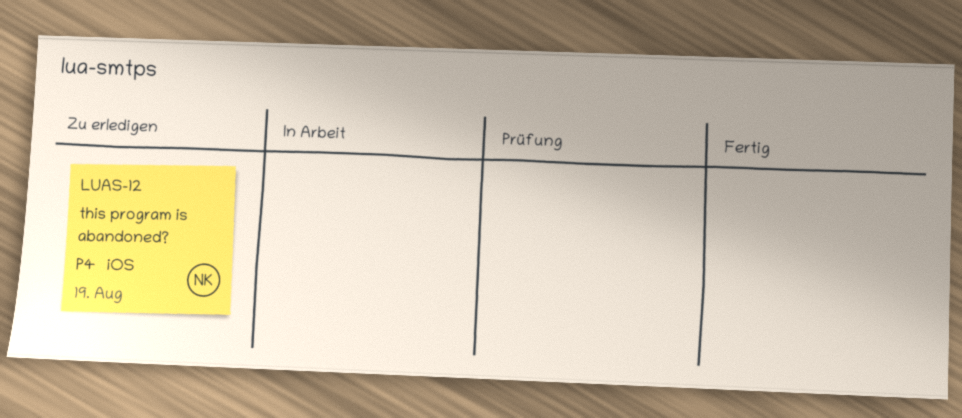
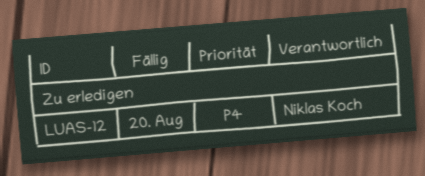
LUAS-12, due: Aug 19 -> Aug 20

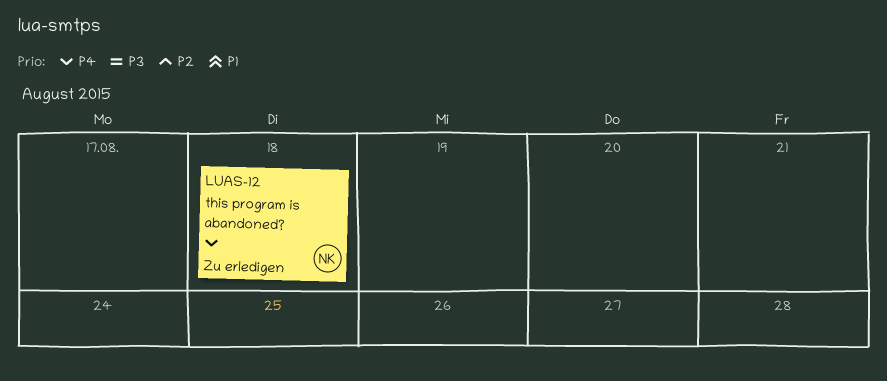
LUAS-12, due: Aug 20 -> Aug 18

